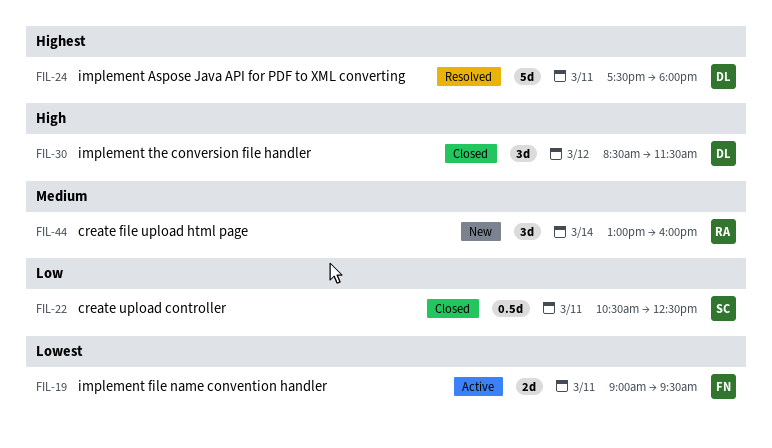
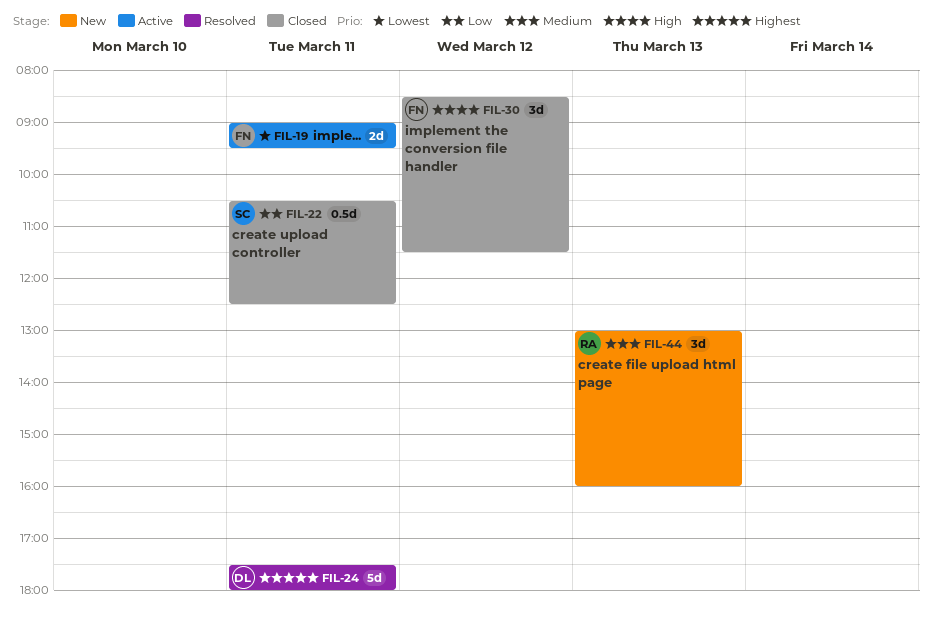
FIL-30, owner: DL -> FN
FIL-44, day: Mar 14 -> Mar 13

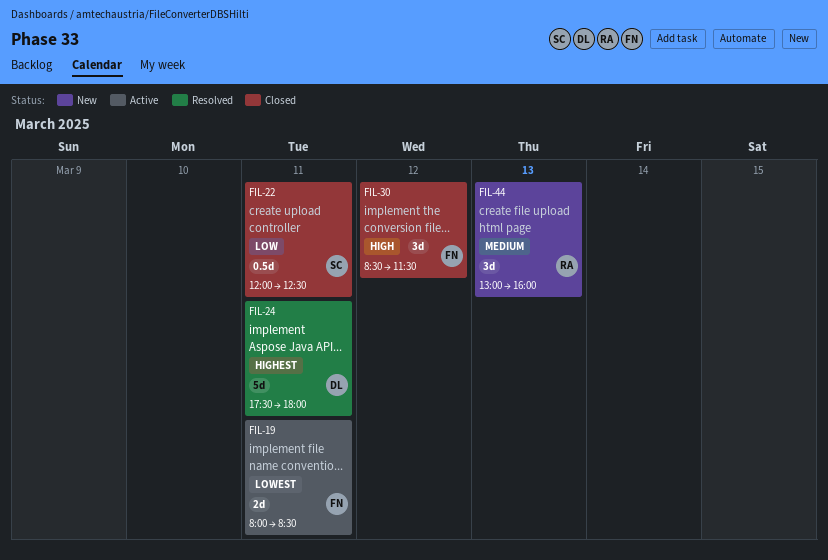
FIL-19, begins: 09:00 -> 08:00
FIL-19, ends: 09:30 -> 08:30
FIL-22, begins: 10:30 -> 12:00

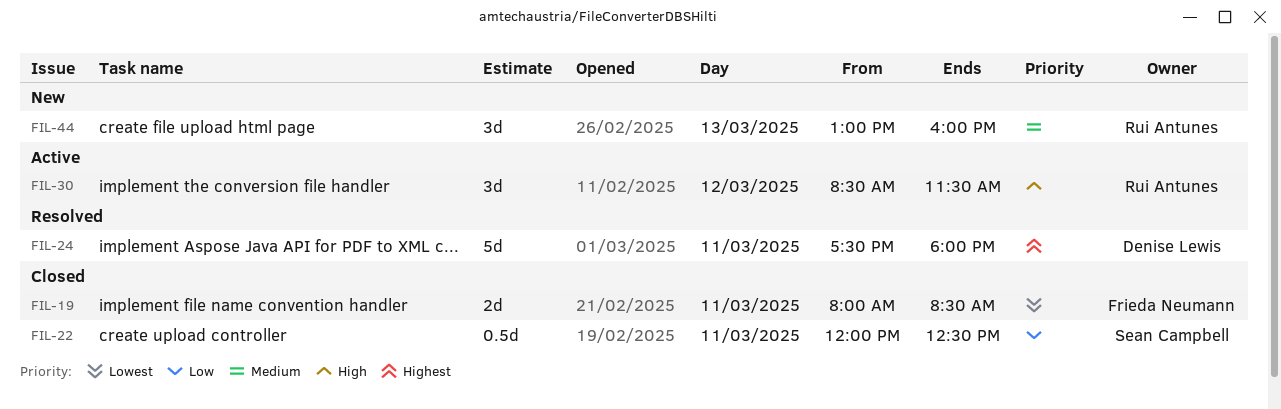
FIL-19, status: Active -> Closed
FIL-30, status: Closed -> Active
FIL-30, owner: Frieda Neumann -> Rui Antunes

